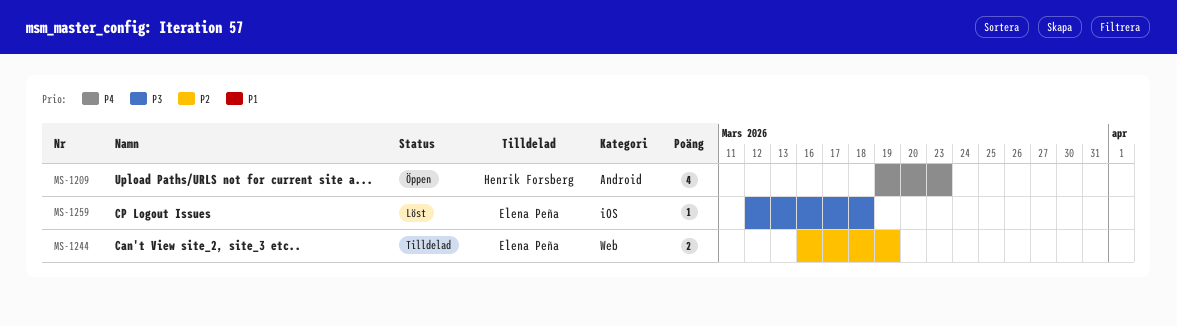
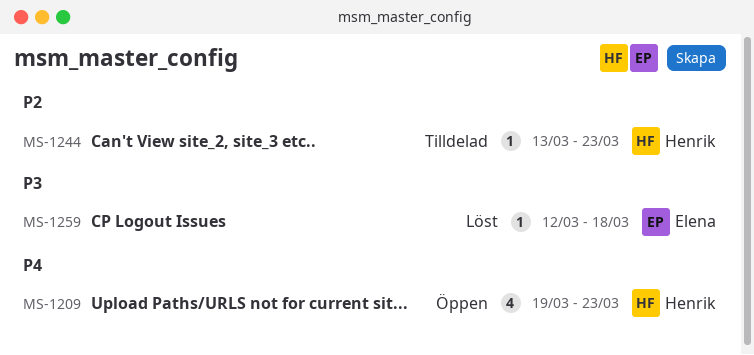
MS-1244, owner: Elena Peña -> Henrik Forsberg
MS-1244, estimate: 2 -> 1
MS-1244, start: Mar 16 -> Mar 13
MS-1244, due: Mar 19 -> Mar 23

